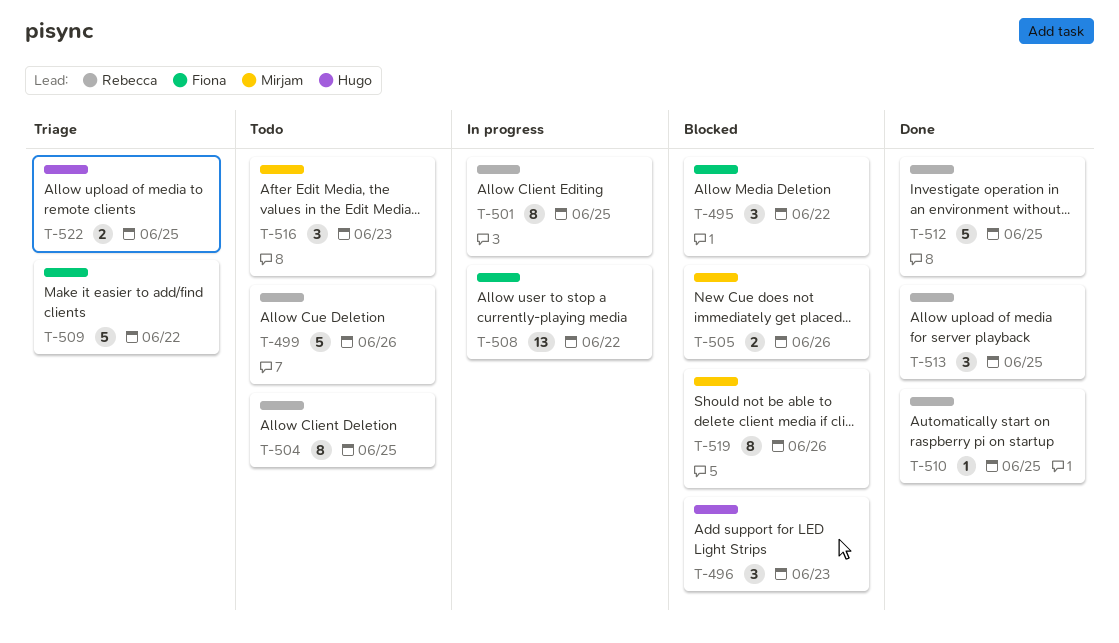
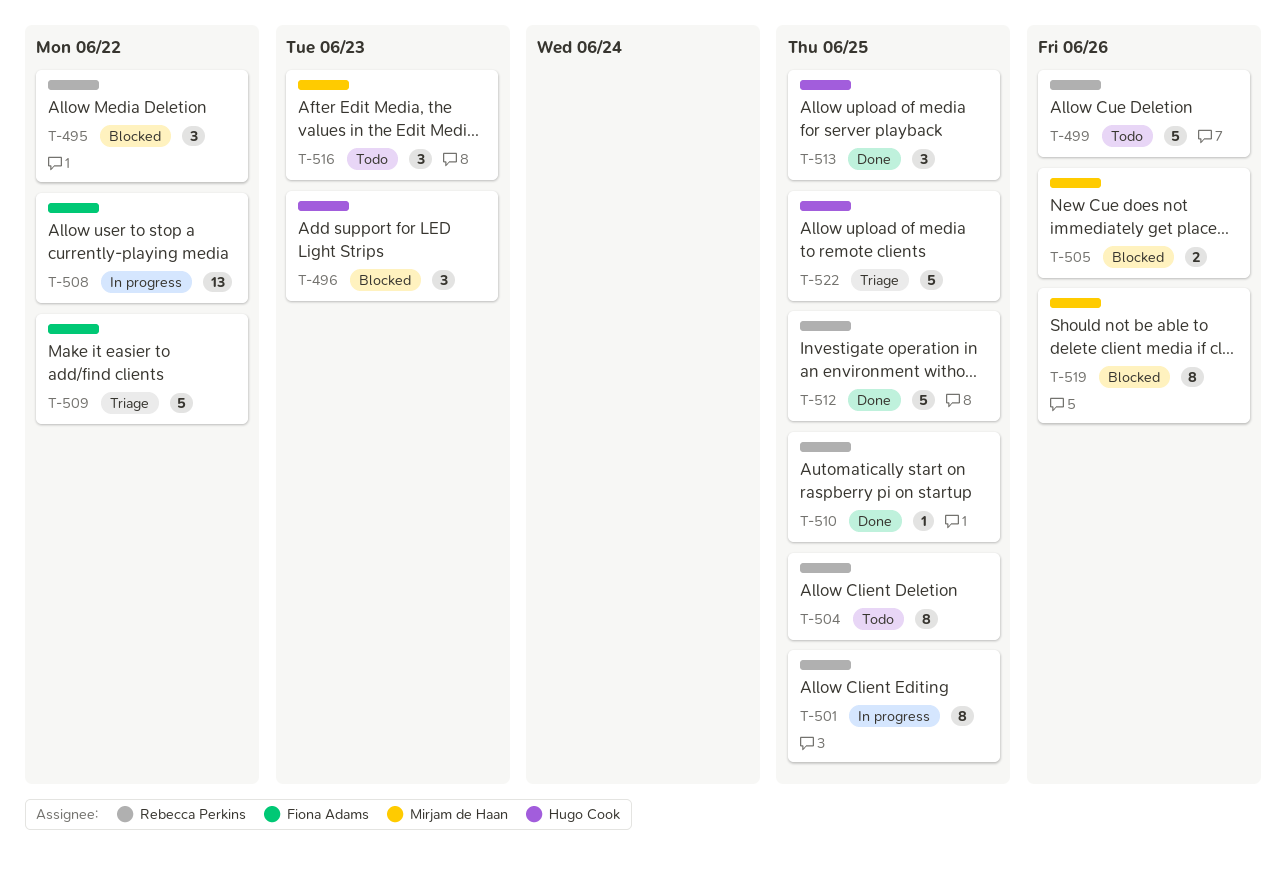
T-495, owner: Fiona Adams -> Rebecca Perkins
T-513, owner: Rebecca Perkins -> Hugo Cook
T-522, estimate: 2 -> 5

